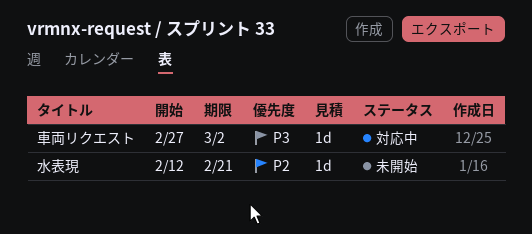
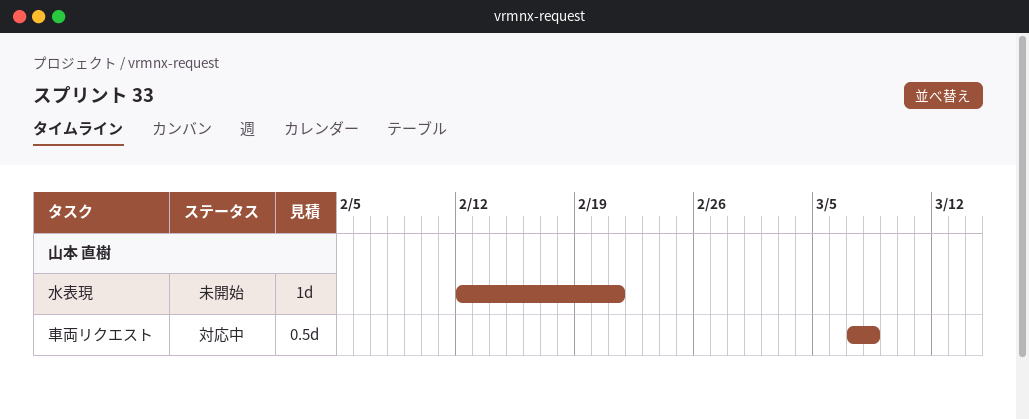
車両リクエスト, estimate: 1d -> 0.5d
車両リクエスト, start: Feb 27 -> Mar 7
車両リクエスト, due: Mar 2 -> Mar 8

